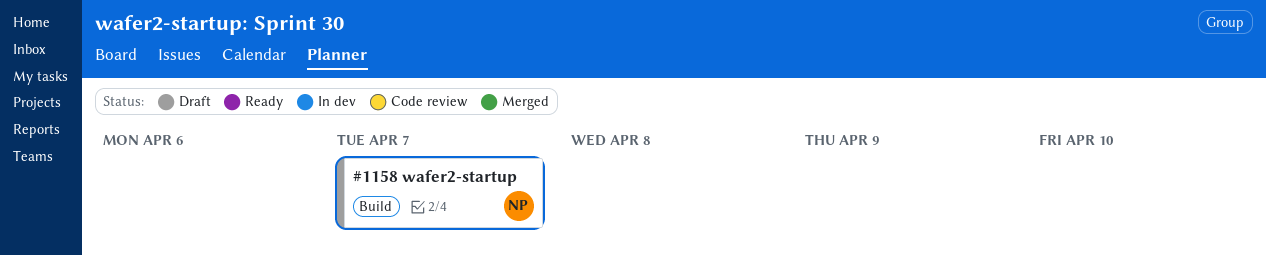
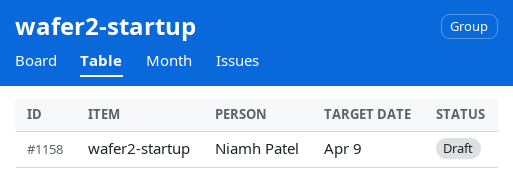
#1158, due: Apr 7 -> Apr 9

